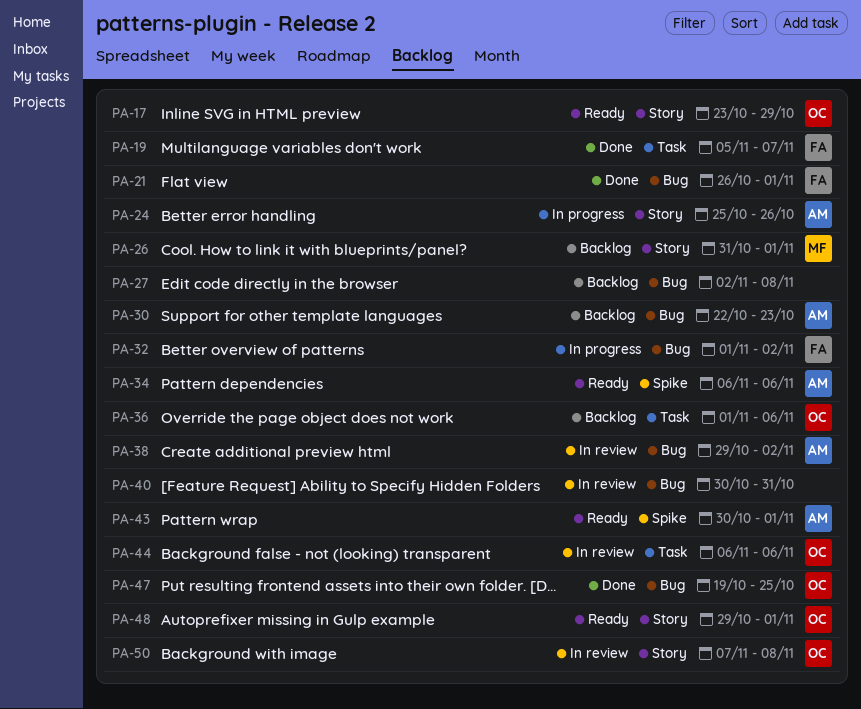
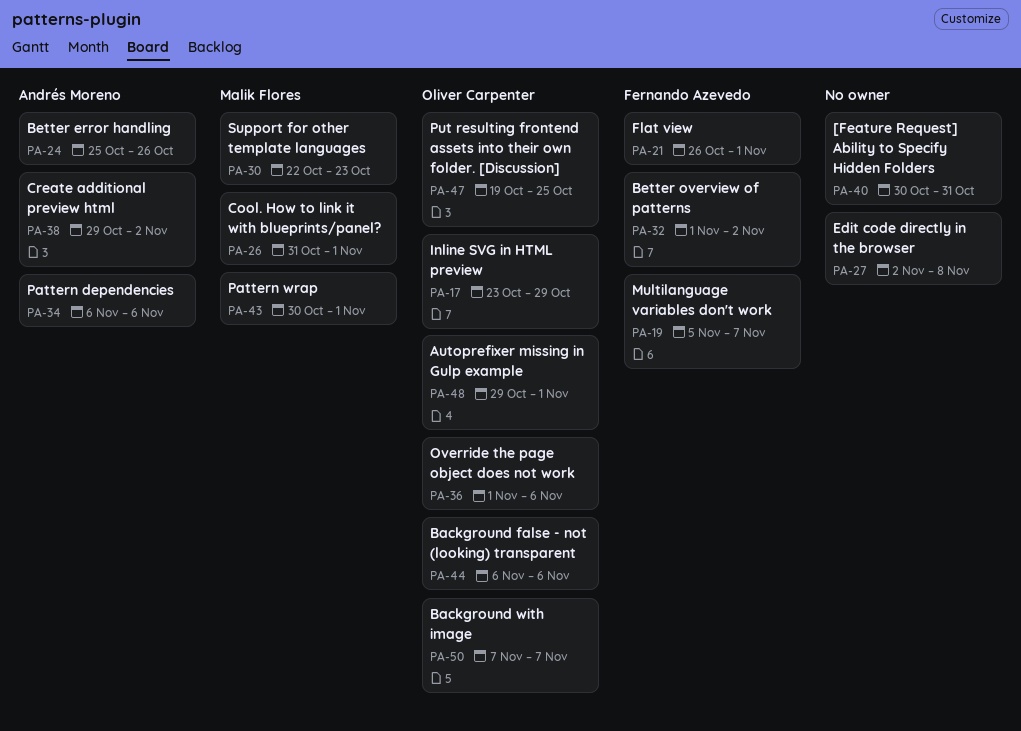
PA-30, owner: Andrés Moreno -> Malik Flores
PA-43, owner: Andrés Moreno -> Malik Flores
PA-50, due: Nov 8 -> Nov 7

